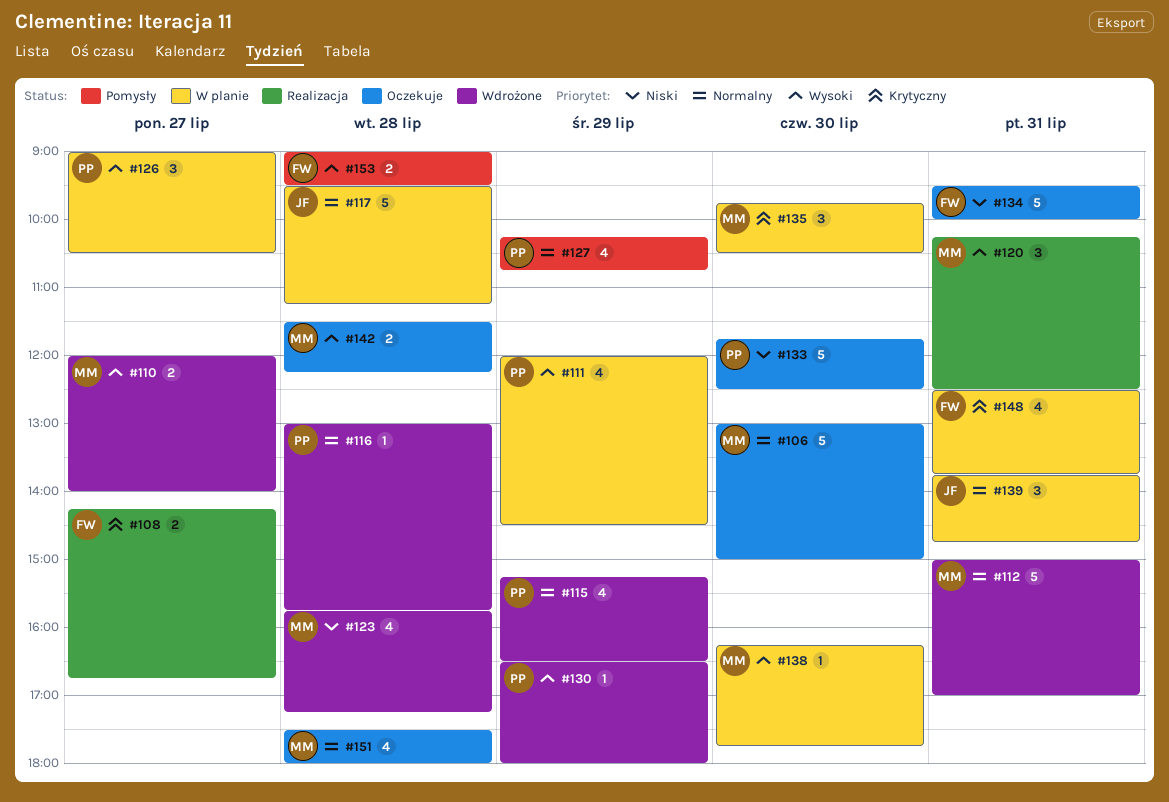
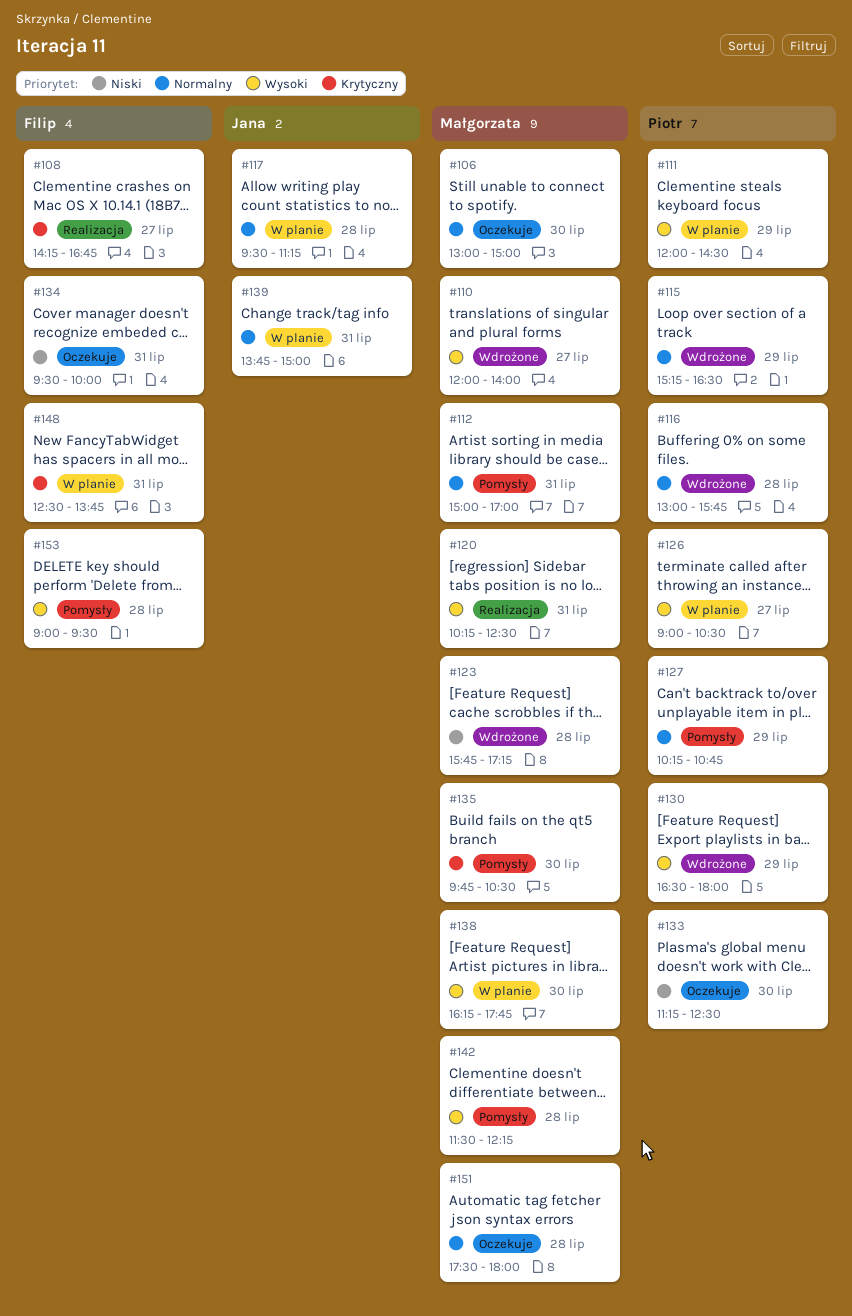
#112, status: Wdrożone -> Pomysły
#133, begins: 11:45 -> 11:15
#135, status: W planie -> Pomysły
#139, ends: 14:45 -> 15:00
#142, status: Oczekuje -> Pomysły

